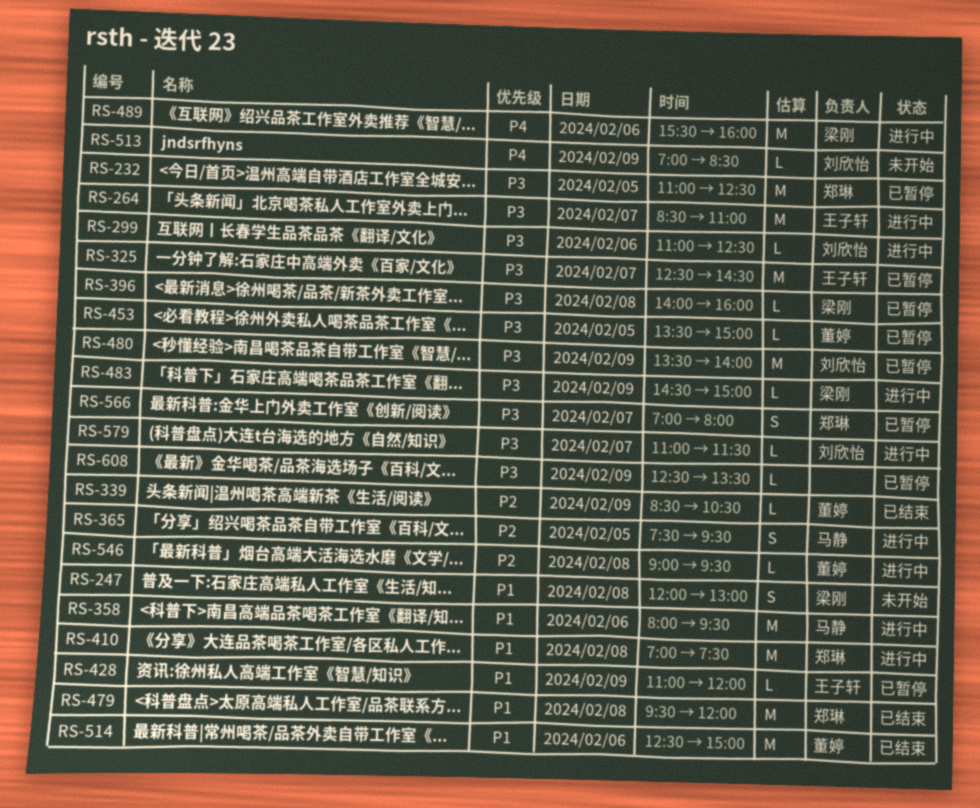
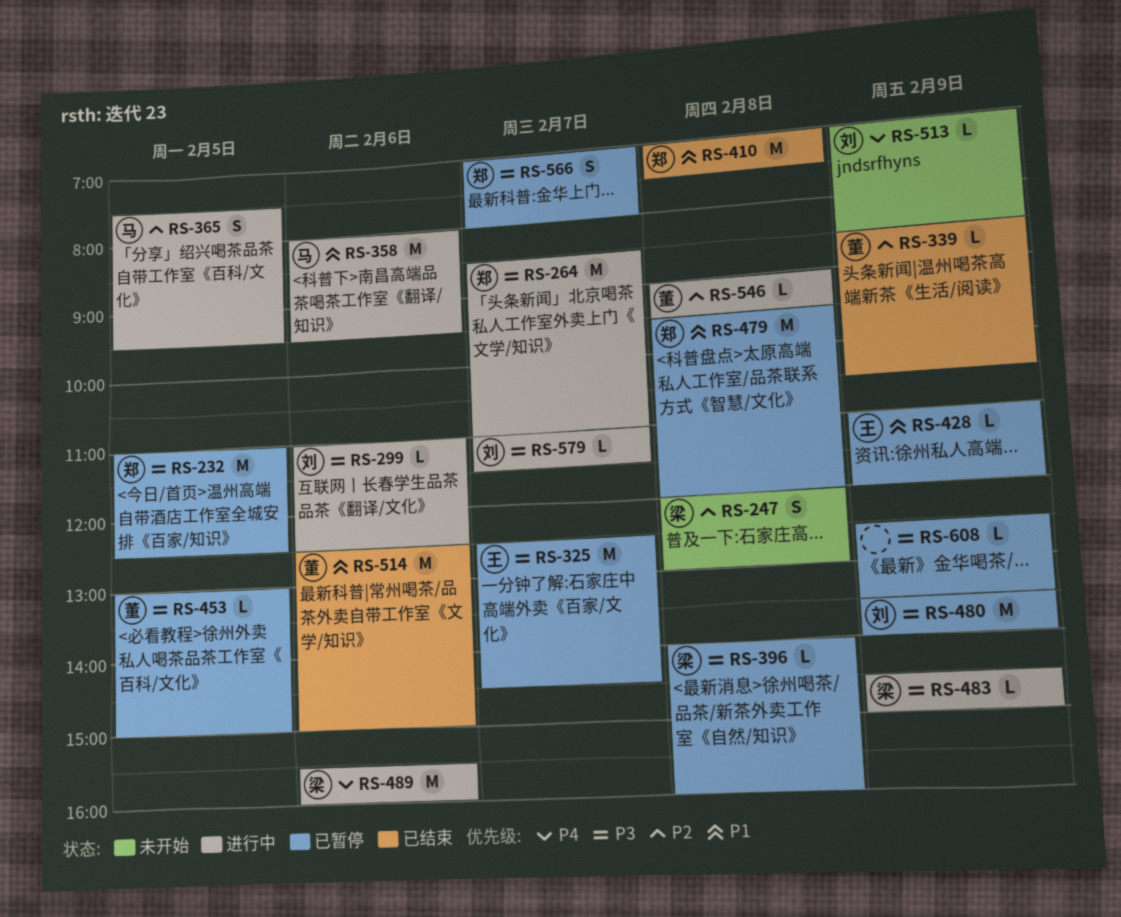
RS-247, priority: P1 -> P2
RS-264, owner: 王子轩 -> 郑琳
RS-410, status: 进行中 -> 已结束
RS-453, begins: 13:30 -> 13:00
RS-479, status: 已结束 -> 已暂停

